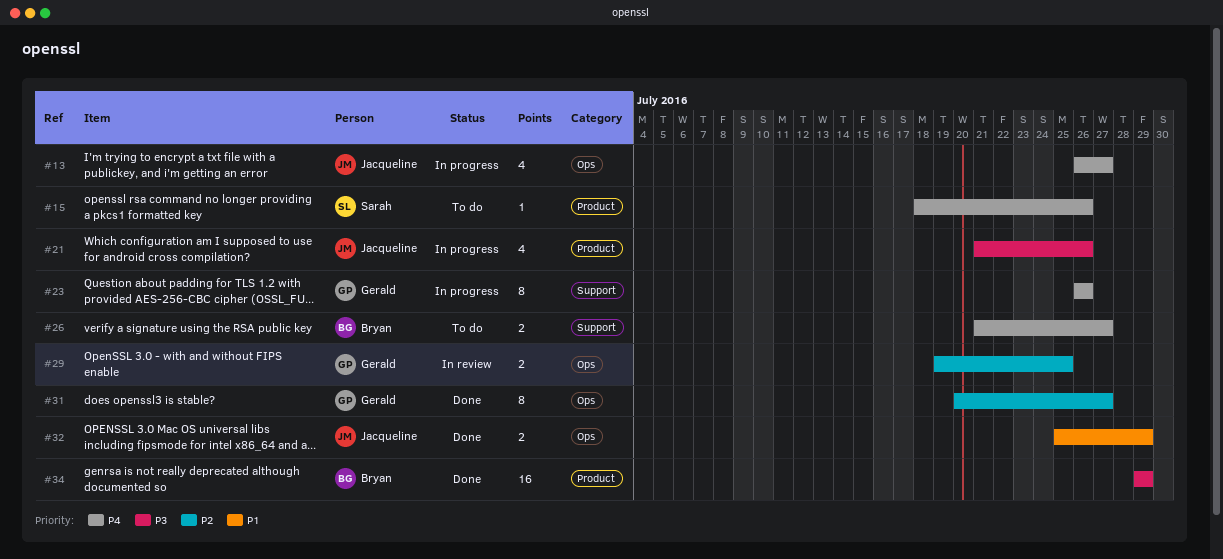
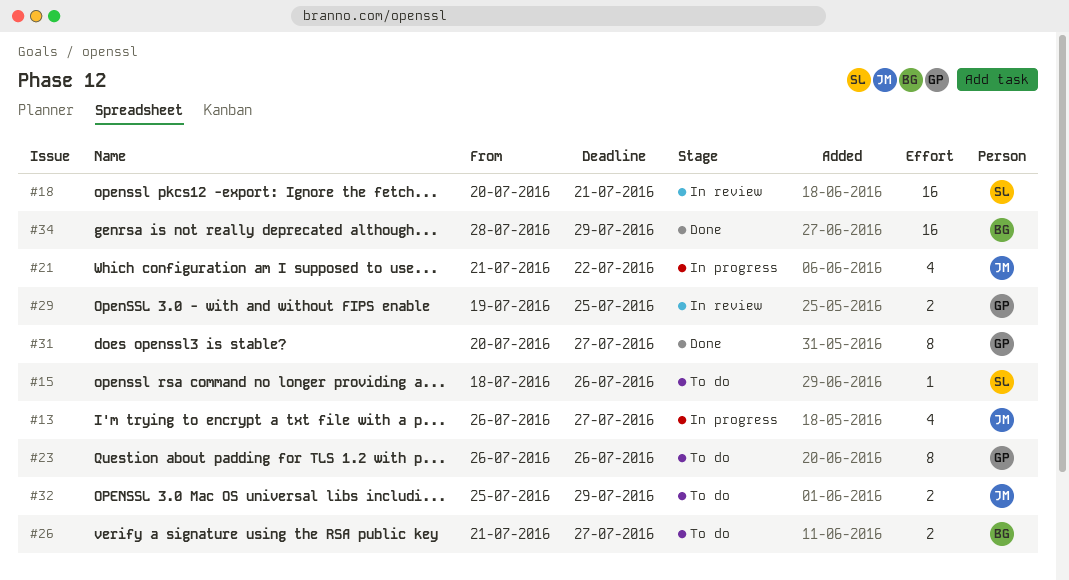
#18: none -> present
#21, due: Jul 26 -> Jul 22
#23, status: In progress -> To do
#32, status: Done -> To do
#34, start: Jul 29 -> Jul 28

